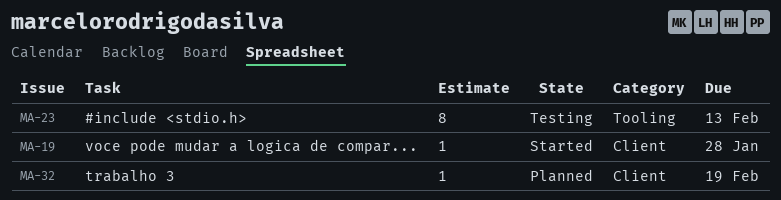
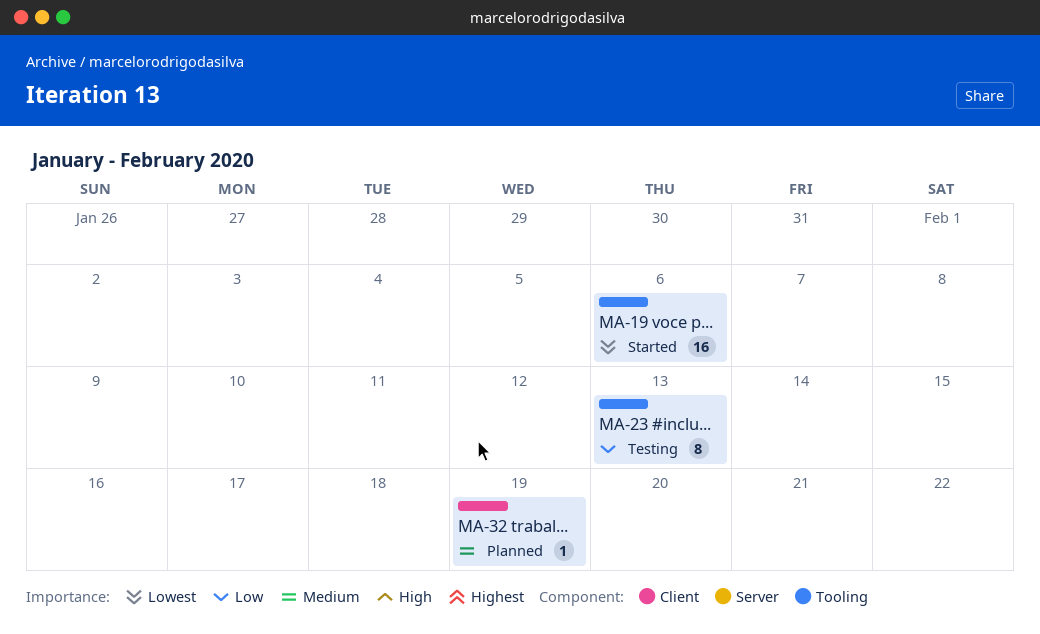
MA-19, label: Client -> Tooling
MA-19, estimate: 1 -> 16
MA-19, due: Jan 28 -> Feb 6

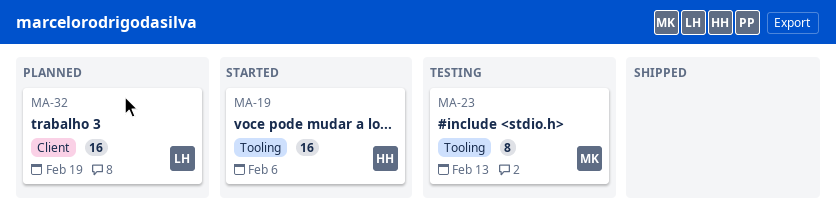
MA-32, estimate: 1 -> 16

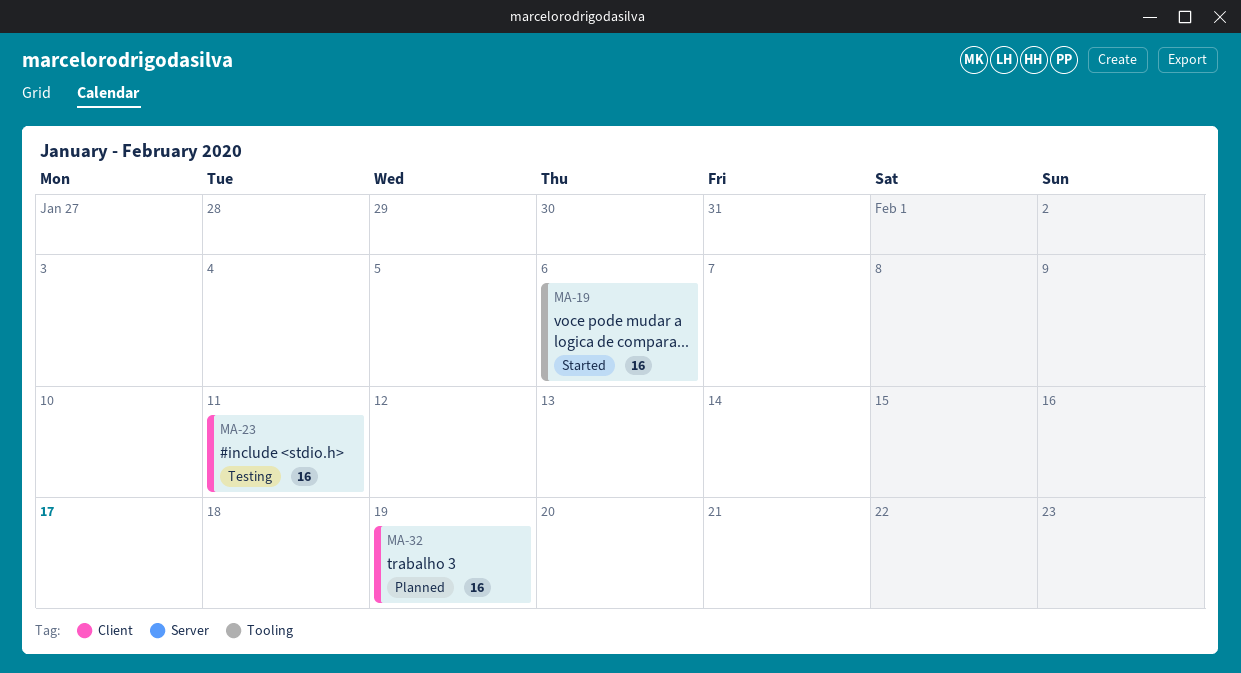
MA-23, label: Tooling -> Client
MA-23, estimate: 8 -> 16
MA-23, due: Feb 13 -> Feb 11

